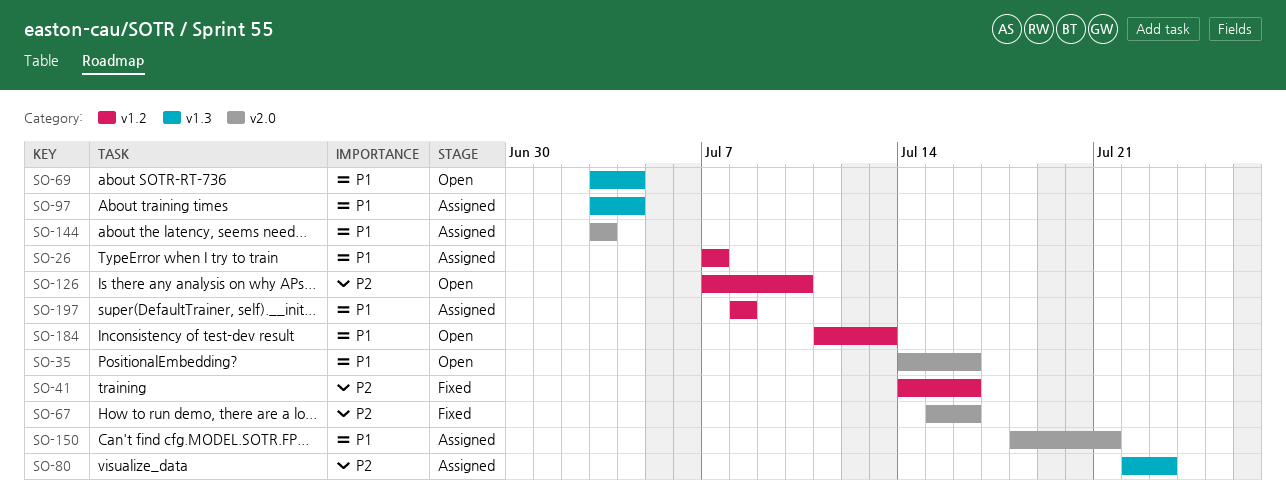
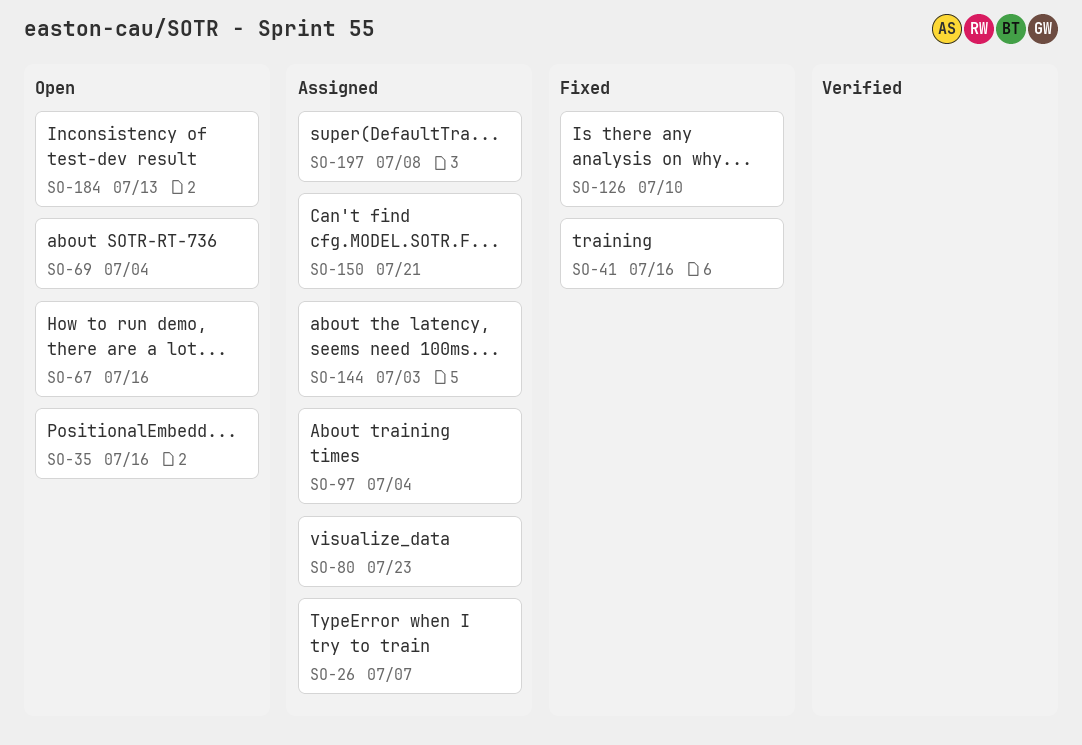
SO-67, status: Fixed -> Open
SO-126, status: Open -> Fixed

